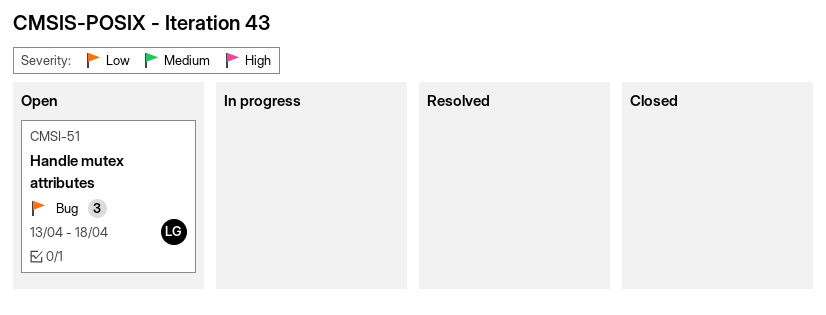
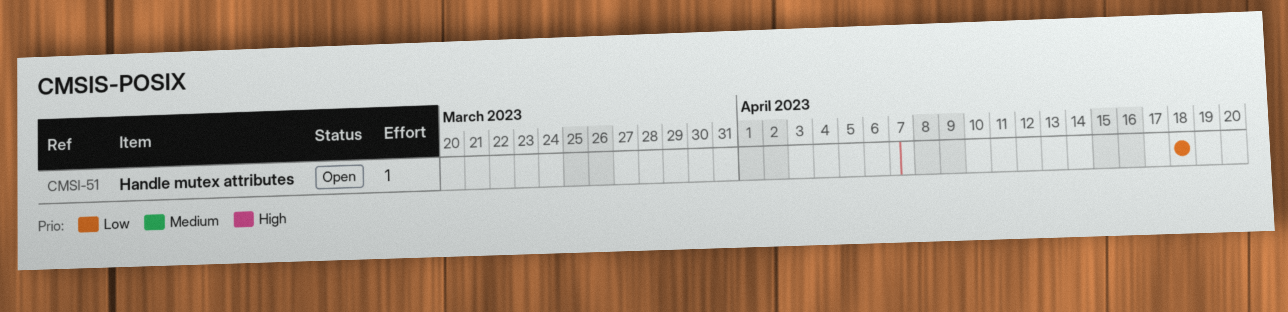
CMSI-51, estimate: 3 -> 1
CMSI-51, start: Apr 13 -> Apr 18

